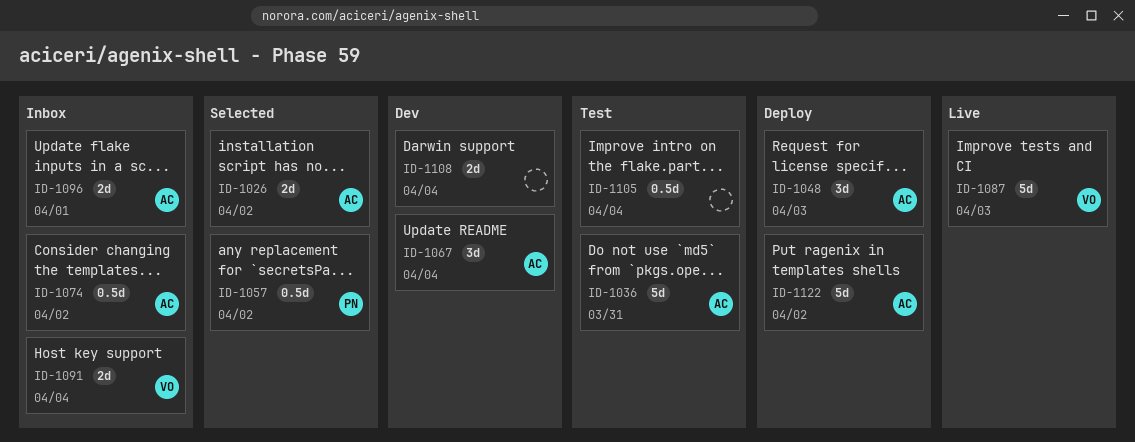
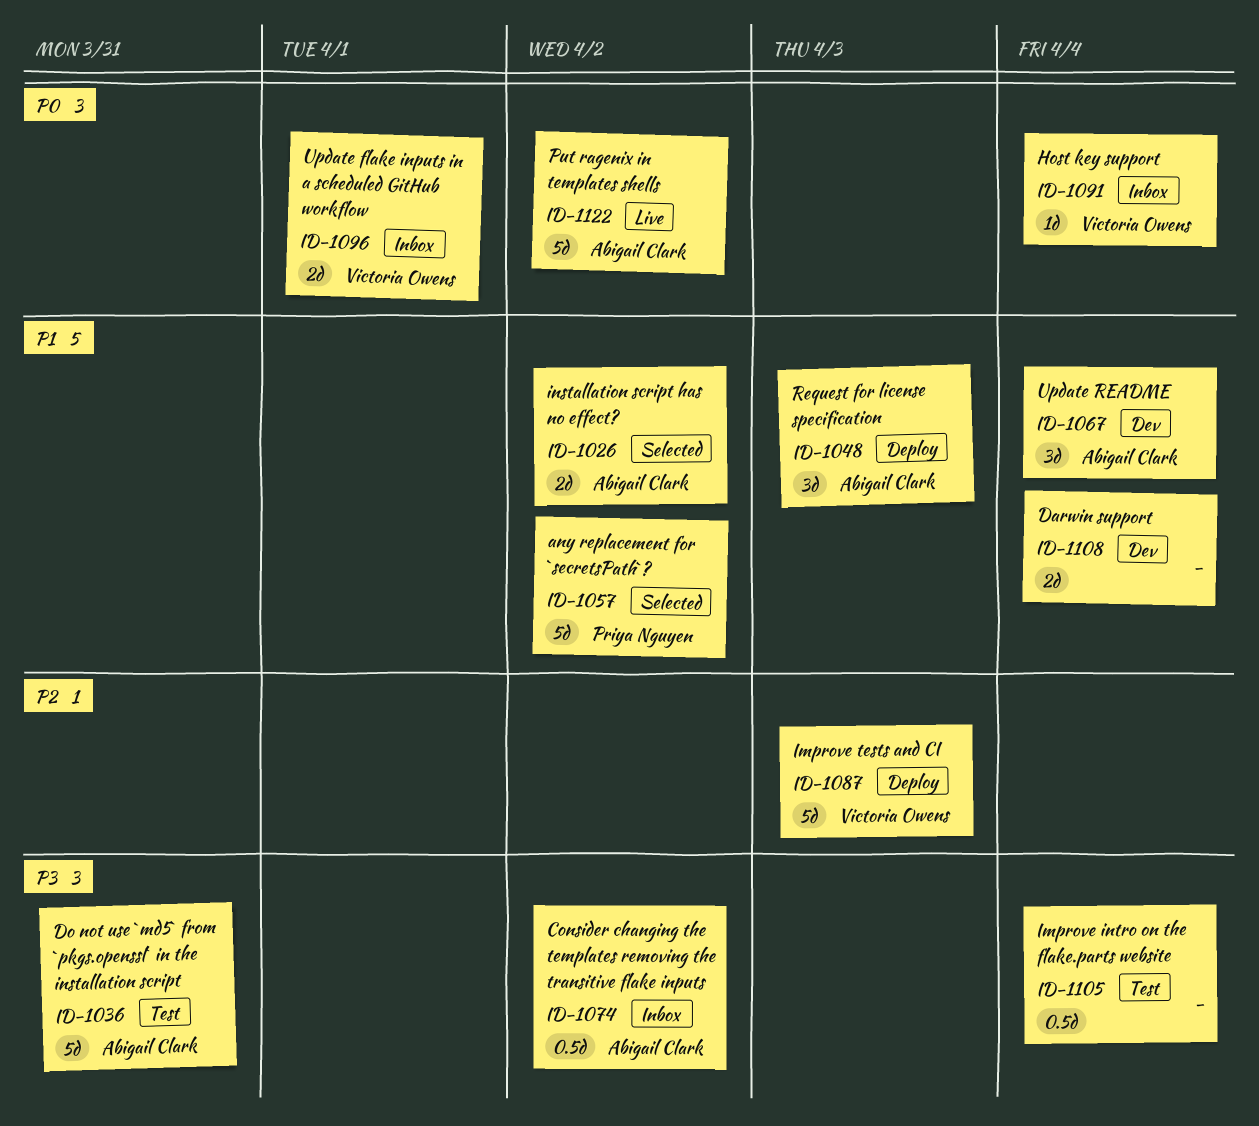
ID-1057, estimate: 0.5d -> 5d
ID-1087, status: Live -> Deploy
ID-1091, estimate: 2d -> 1d
ID-1096, owner: Abigail Clark -> Victoria Owens
ID-1122, status: Deploy -> Live

